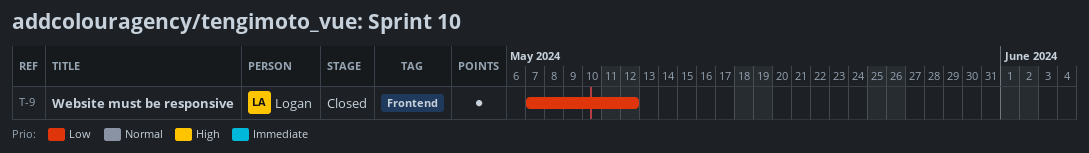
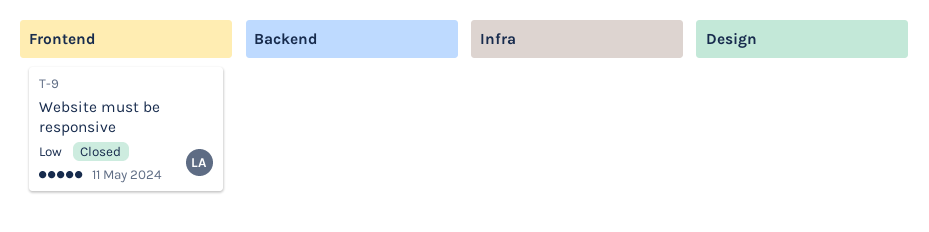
T-9, estimate: 1 -> 5
T-9, due: May 12 -> May 11

